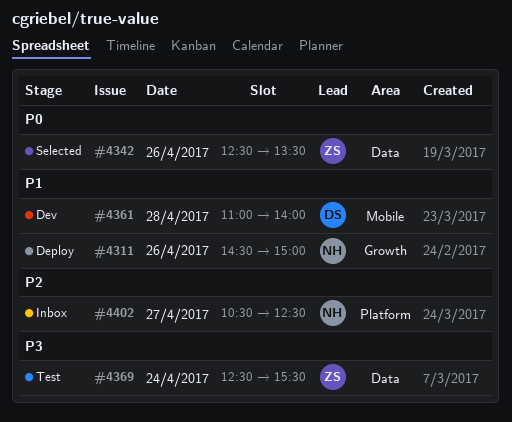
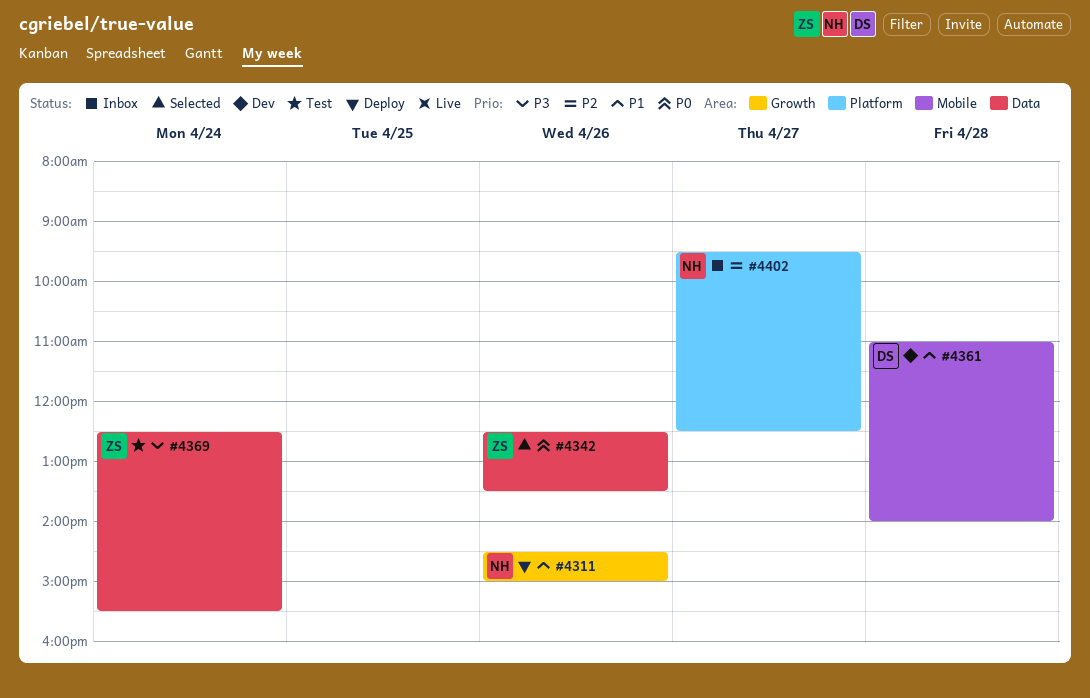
#4402, begins: 10:30 -> 09:30

